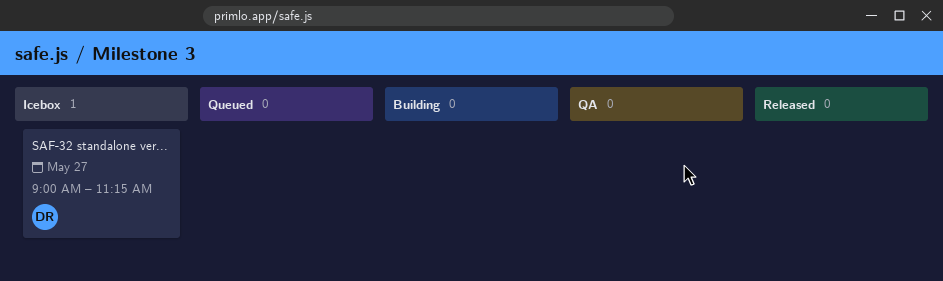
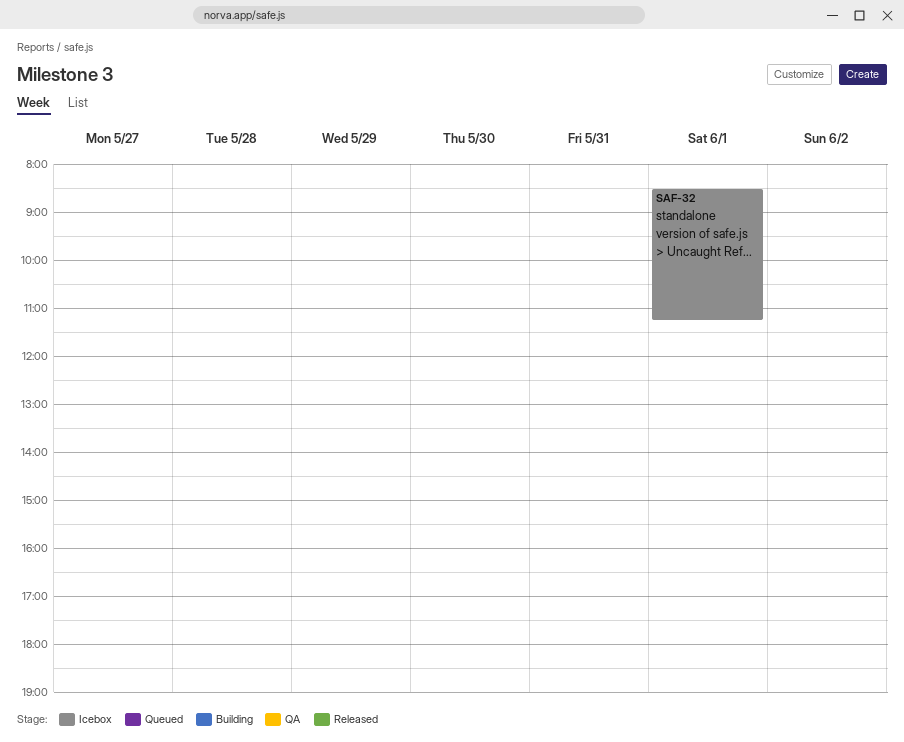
SAF-32, day: May 27 -> Jun 1
SAF-32, begins: 09:00 -> 08:30

